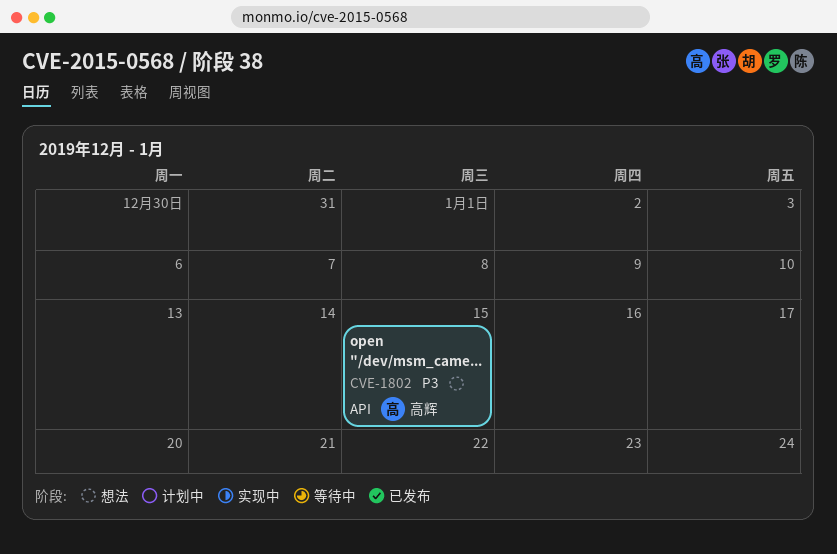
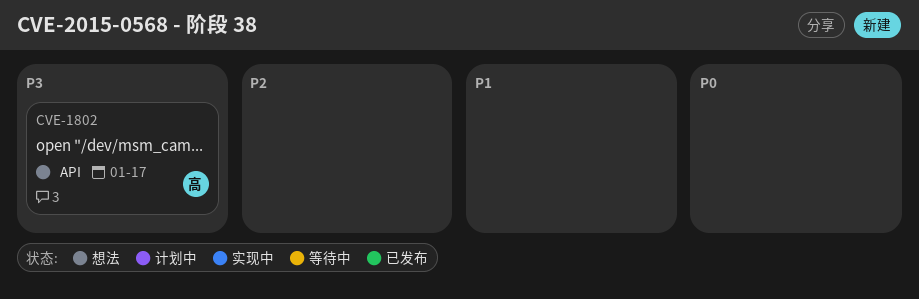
CVE-1802, due: Jan 15 -> Jan 17

